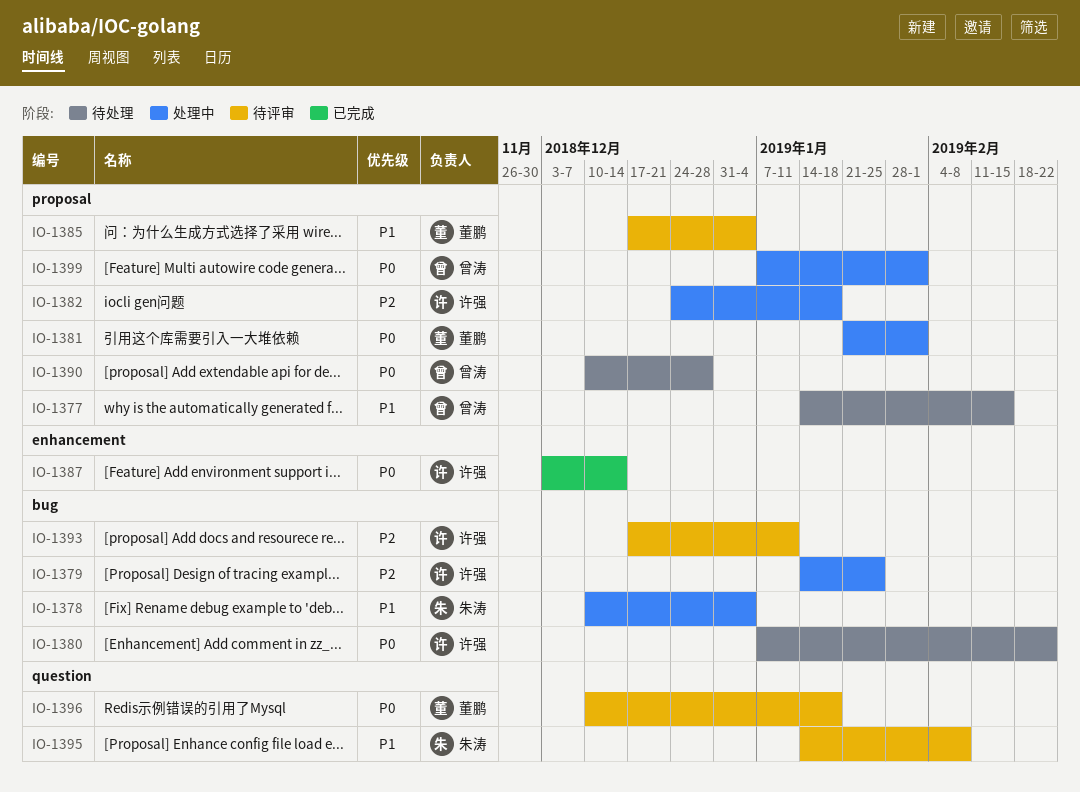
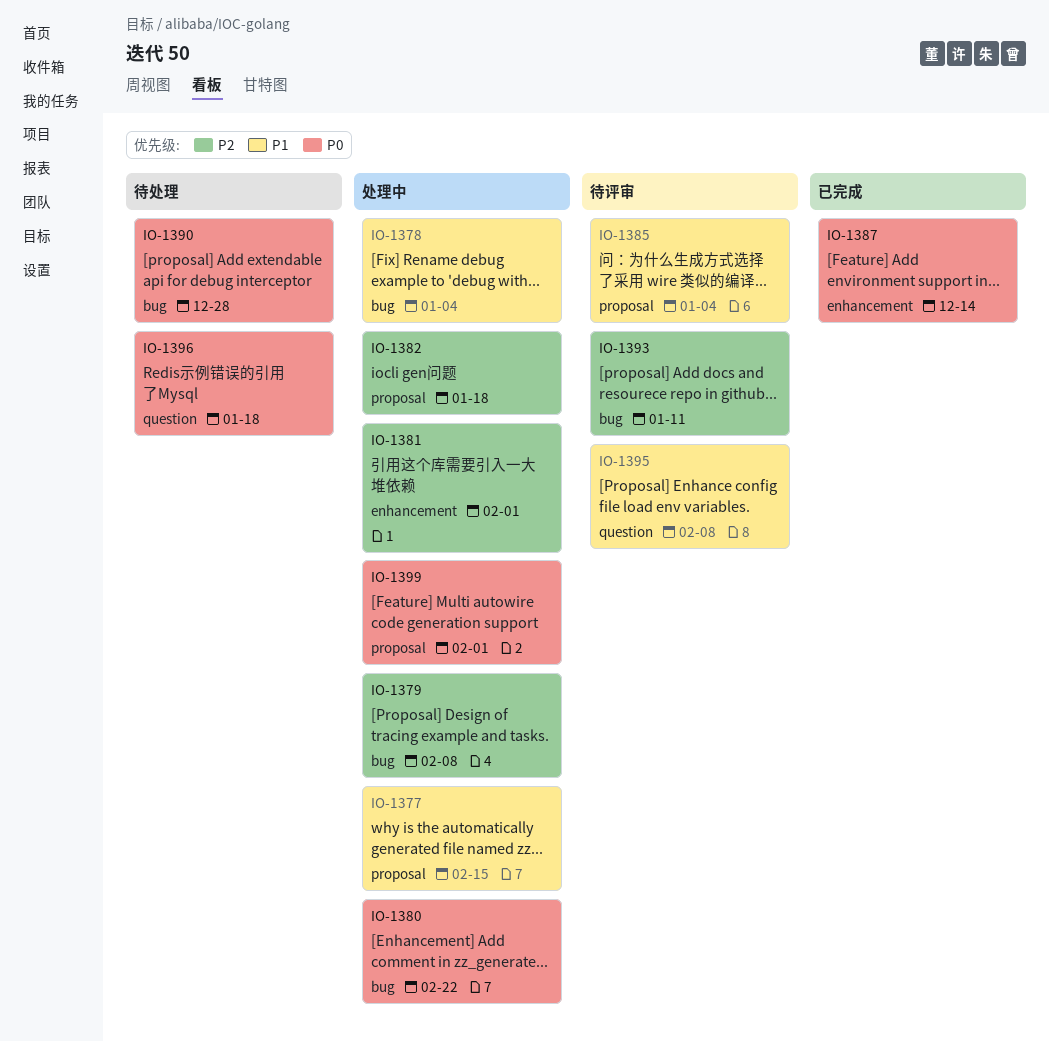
IO-1377, status: 待处理 -> 处理中
IO-1379, due: Jan 25 -> Feb 8
IO-1380, status: 待处理 -> 处理中
IO-1381, priority: P0 -> P2
IO-1381, label: proposal -> enhancement
IO-1390, label: proposal -> bug
IO-1396, status: 待评审 -> 待处理

